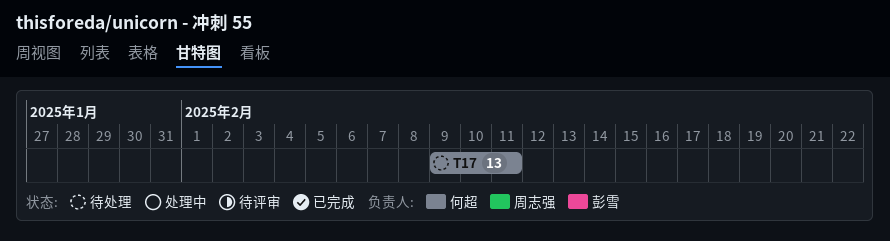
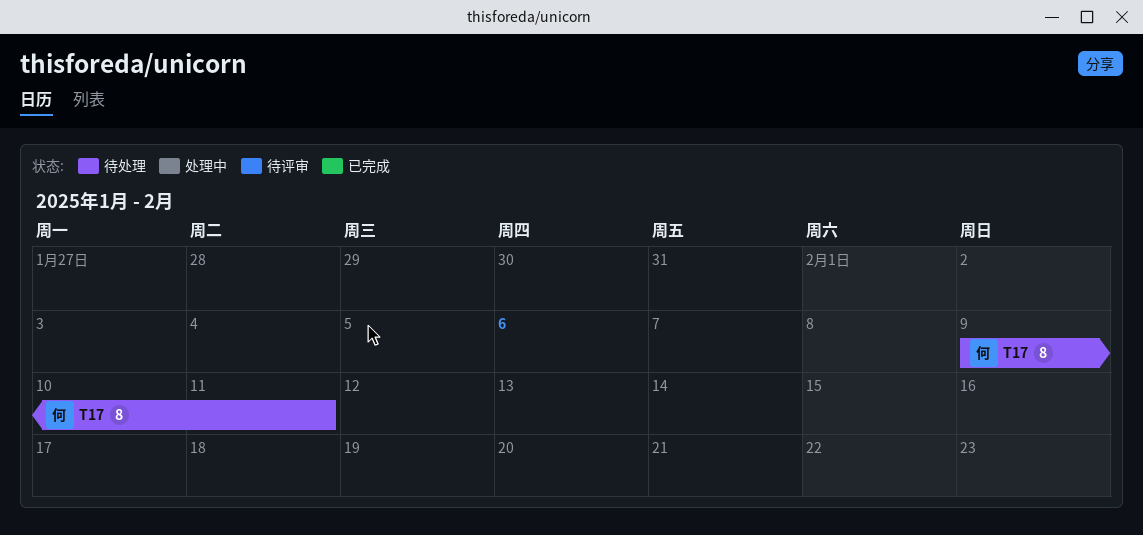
T17, estimate: 13 -> 8

